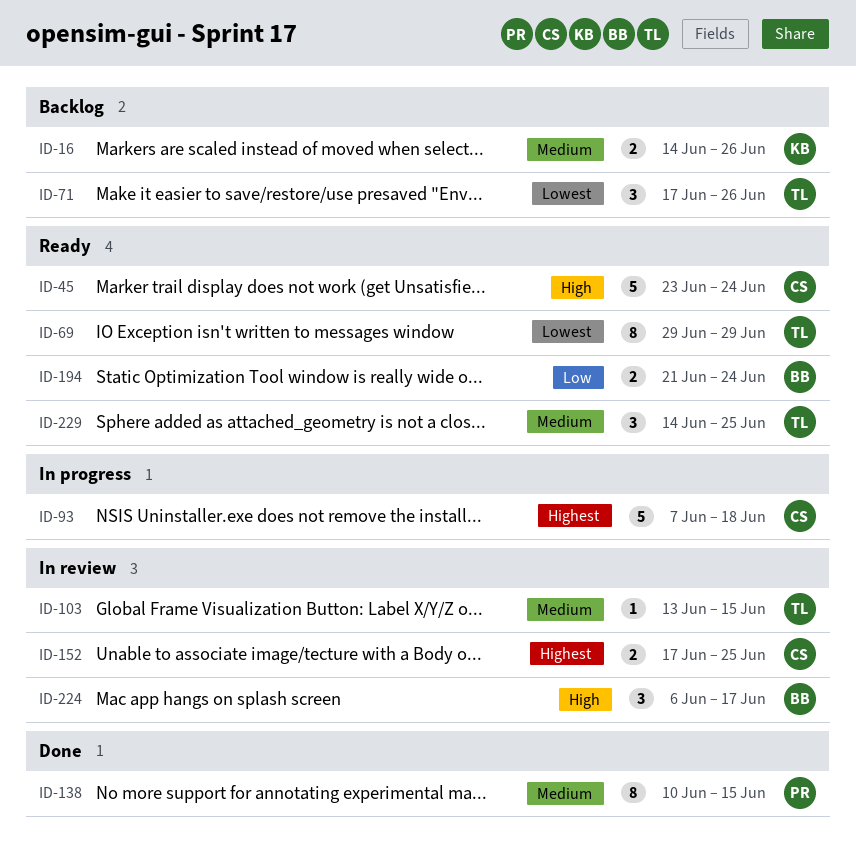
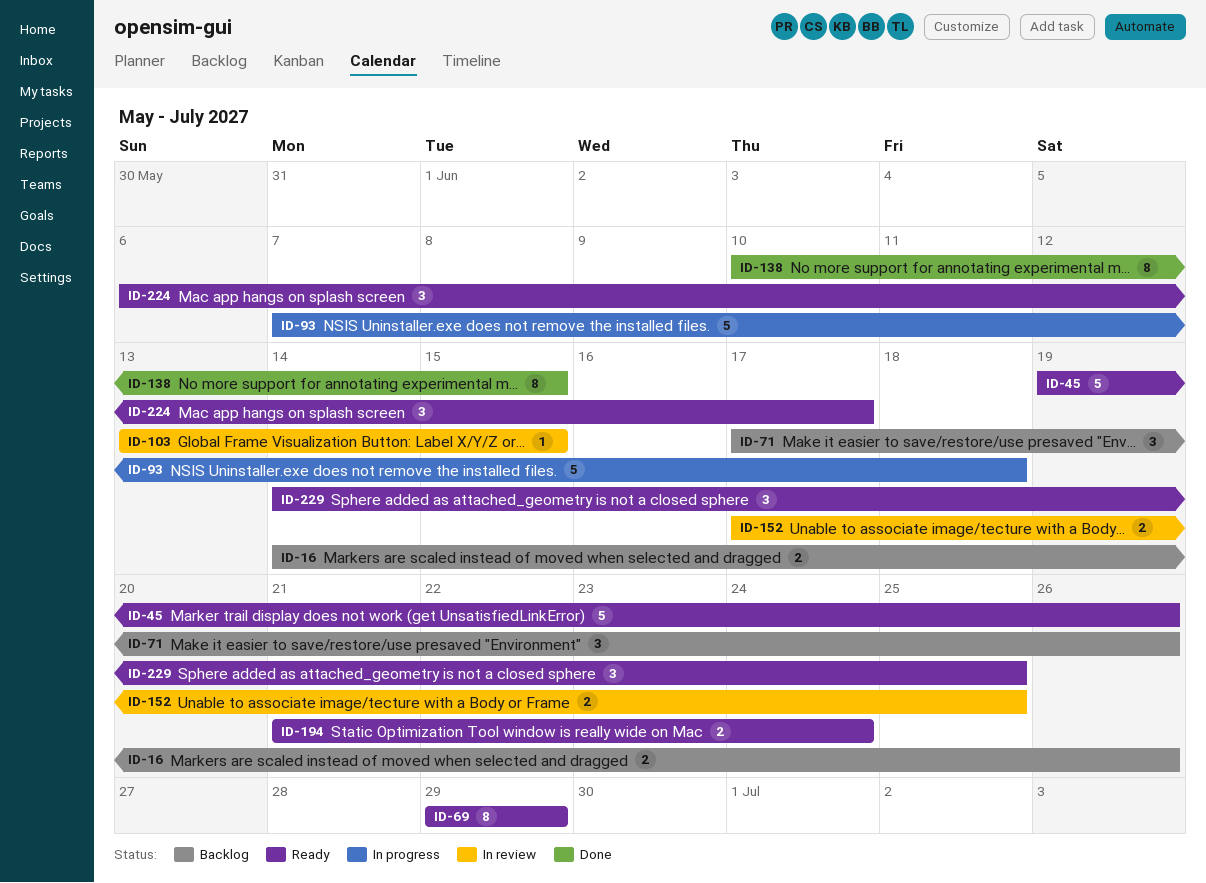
ID-45, start: Jun 23 -> Jun 19
ID-45, due: Jun 24 -> Jun 26
ID-224, status: In review -> Ready

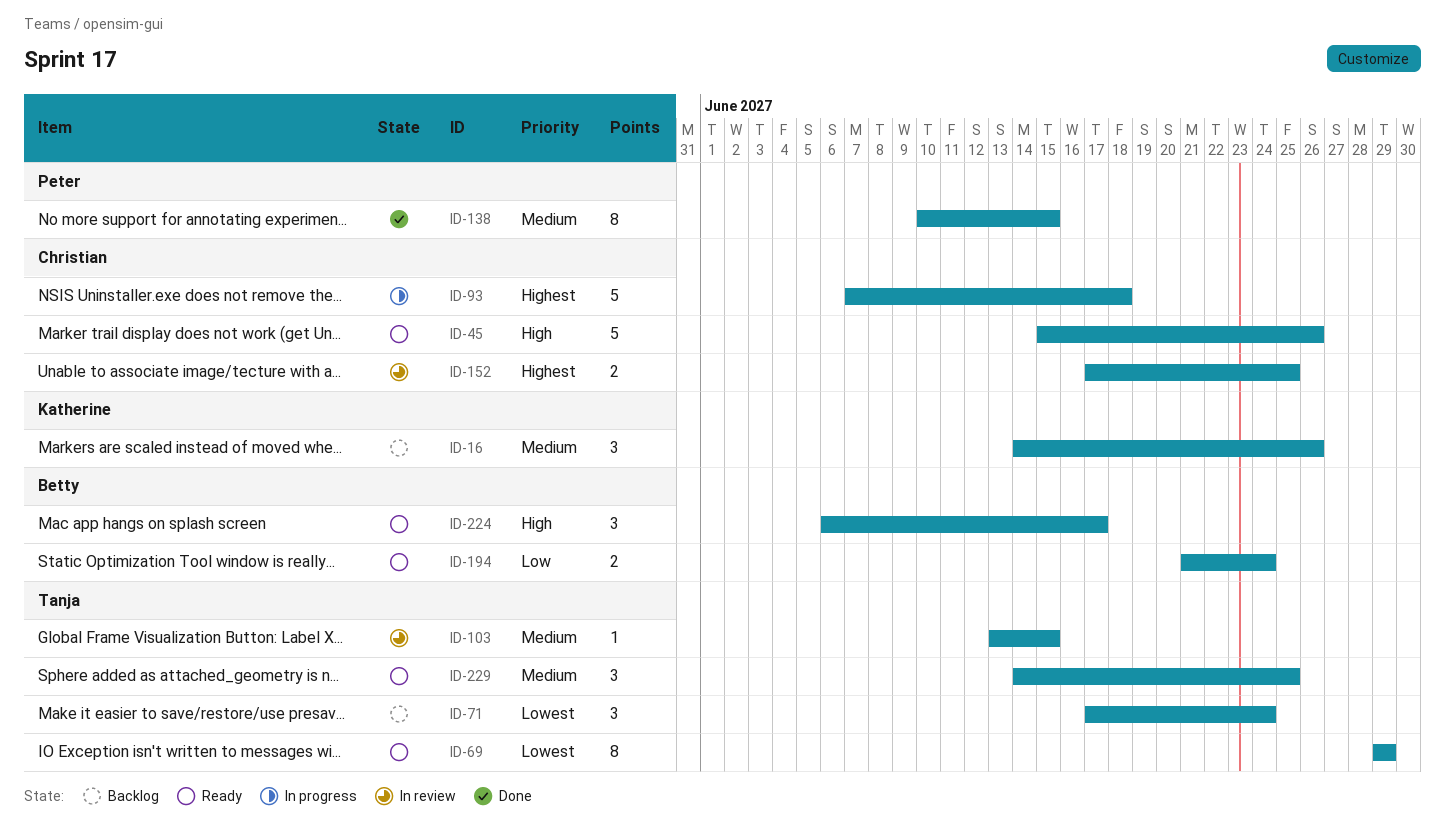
ID-16, estimate: 2 -> 3
ID-45, start: Jun 19 -> Jun 15
ID-71, due: Jun 26 -> Jun 24

